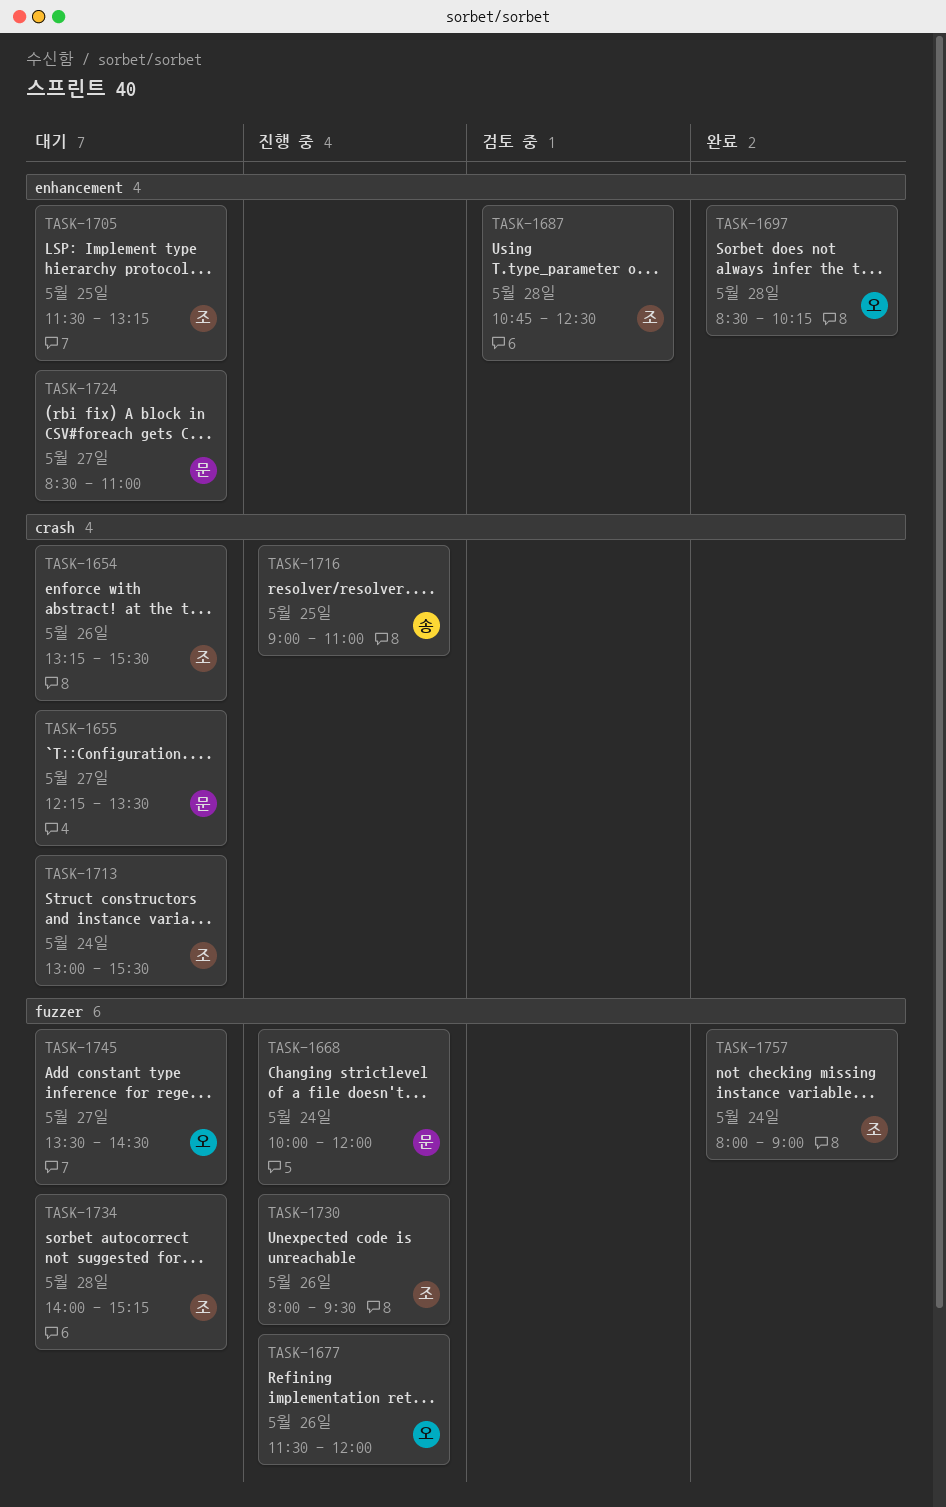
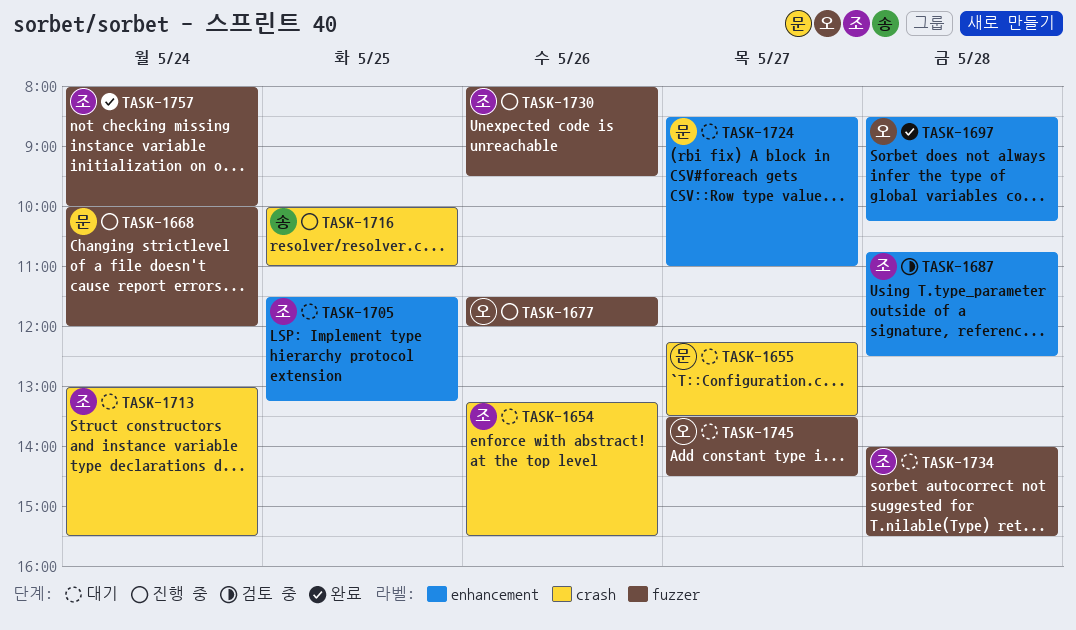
TASK-1716, begins: 09:00 -> 10:00
TASK-1734, ends: 15:15 -> 15:30
TASK-1757, ends: 09:00 -> 10:00

